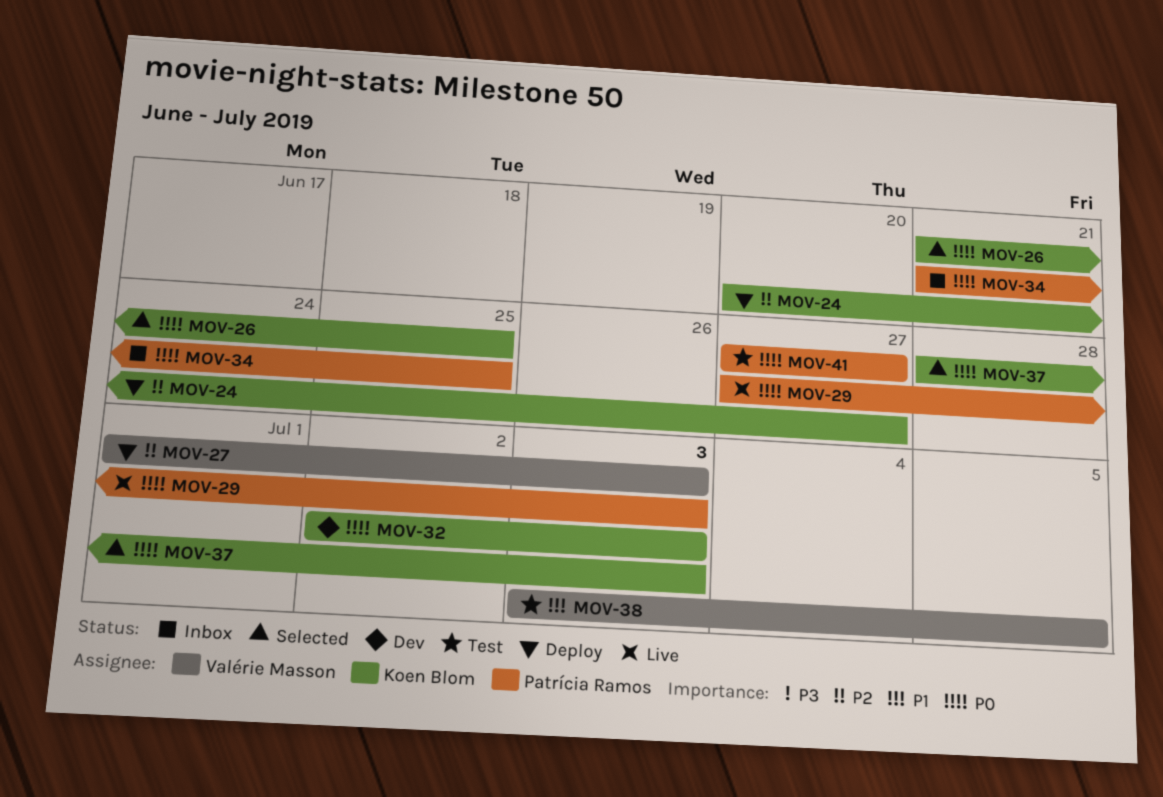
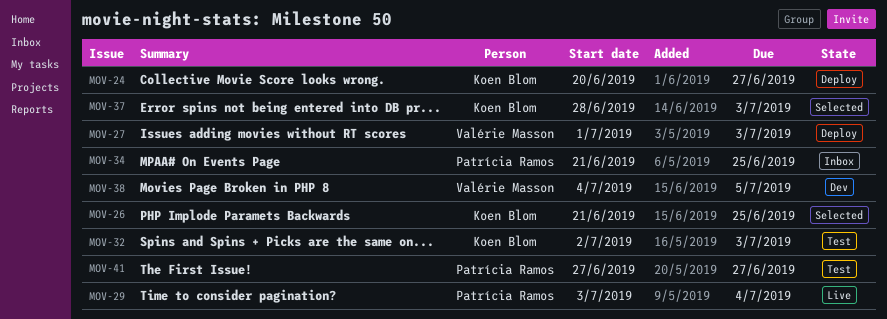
MOV-29, start: Jun 27 -> Jul 3
MOV-29, due: Jul 3 -> Jul 4
MOV-32, status: Dev -> Test
MOV-38, status: Test -> Dev
MOV-38, start: Jul 3 -> Jul 4

